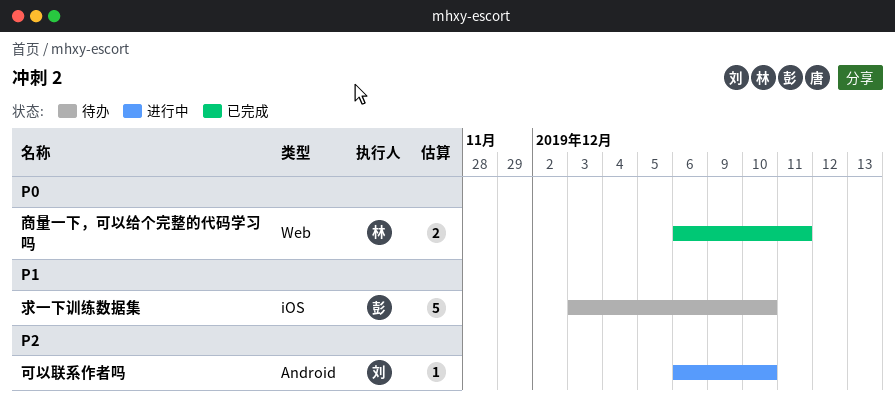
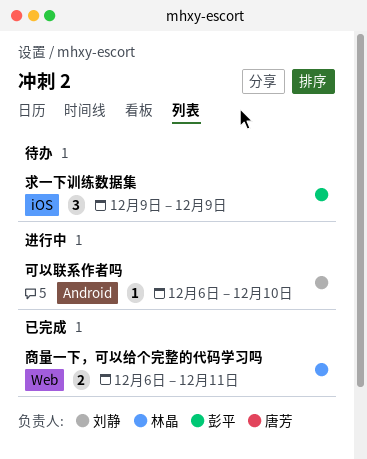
求一下训练数据集, estimate: 5 -> 3
求一下训练数据集, start: Dec 3 -> Dec 9
求一下训练数据集, due: Dec 10 -> Dec 9

